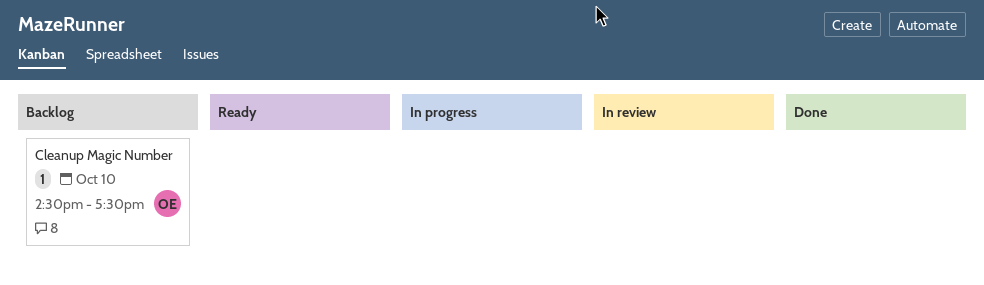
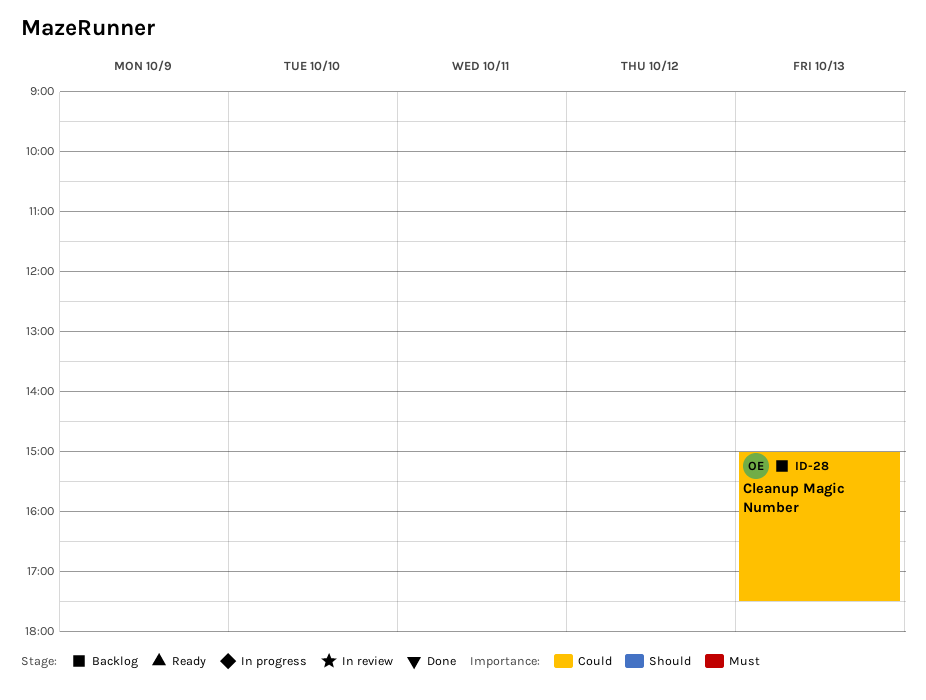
Cleanup Magic Number, day: Oct 10 -> Oct 13
Cleanup Magic Number, begins: 14:30 -> 15:00

